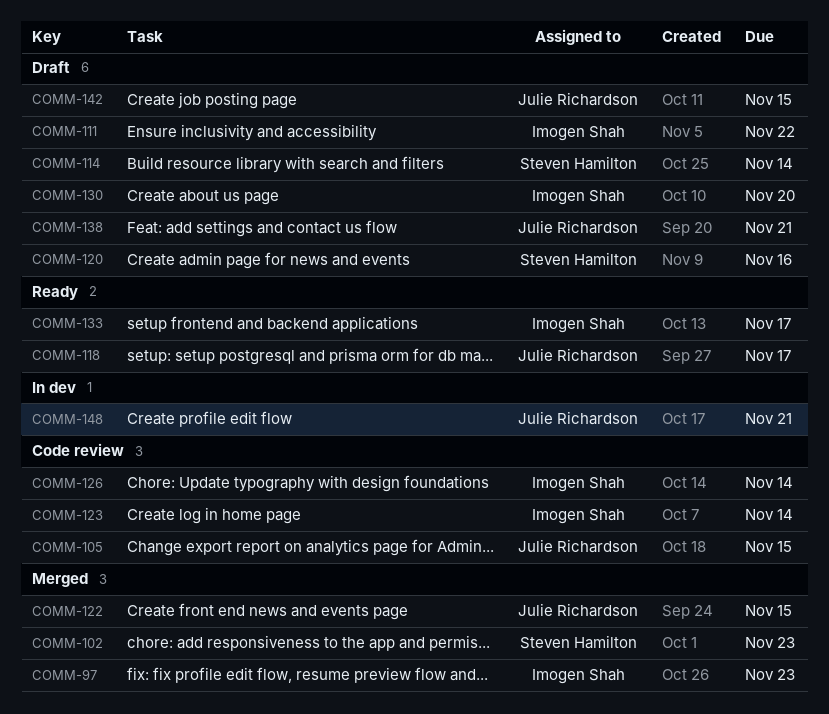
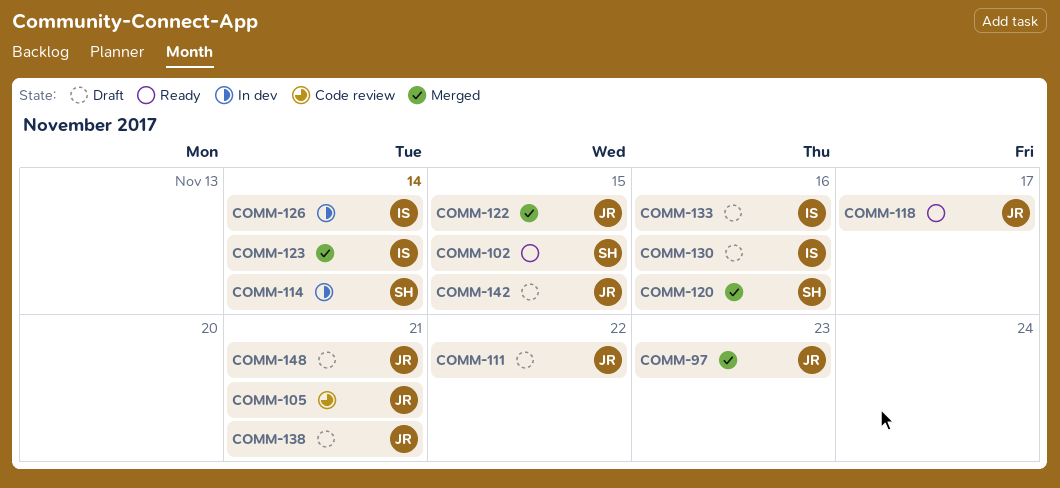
COMM-97, owner: Imogen Shah -> Julie Richardson
COMM-102, status: Merged -> Ready
COMM-102, due: Nov 23 -> Nov 15
COMM-105, due: Nov 15 -> Nov 21
COMM-111, owner: Imogen Shah -> Julie Richardson
COMM-114, status: Draft -> In dev
COMM-120, status: Draft -> Merged
COMM-123, status: Code review -> Merged
COMM-126, status: Code review -> In dev
COMM-130, due: Nov 20 -> Nov 16
COMM-133, status: Ready -> Draft
COMM-133, due: Nov 17 -> Nov 16
COMM-148, status: In dev -> Draft

